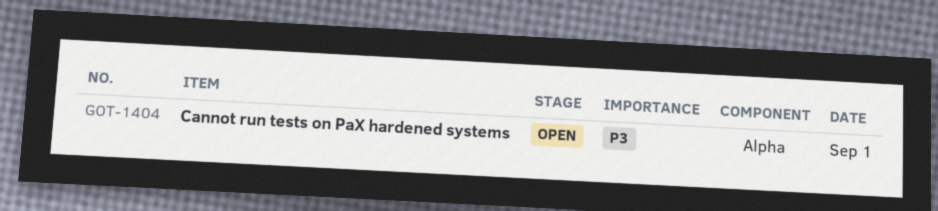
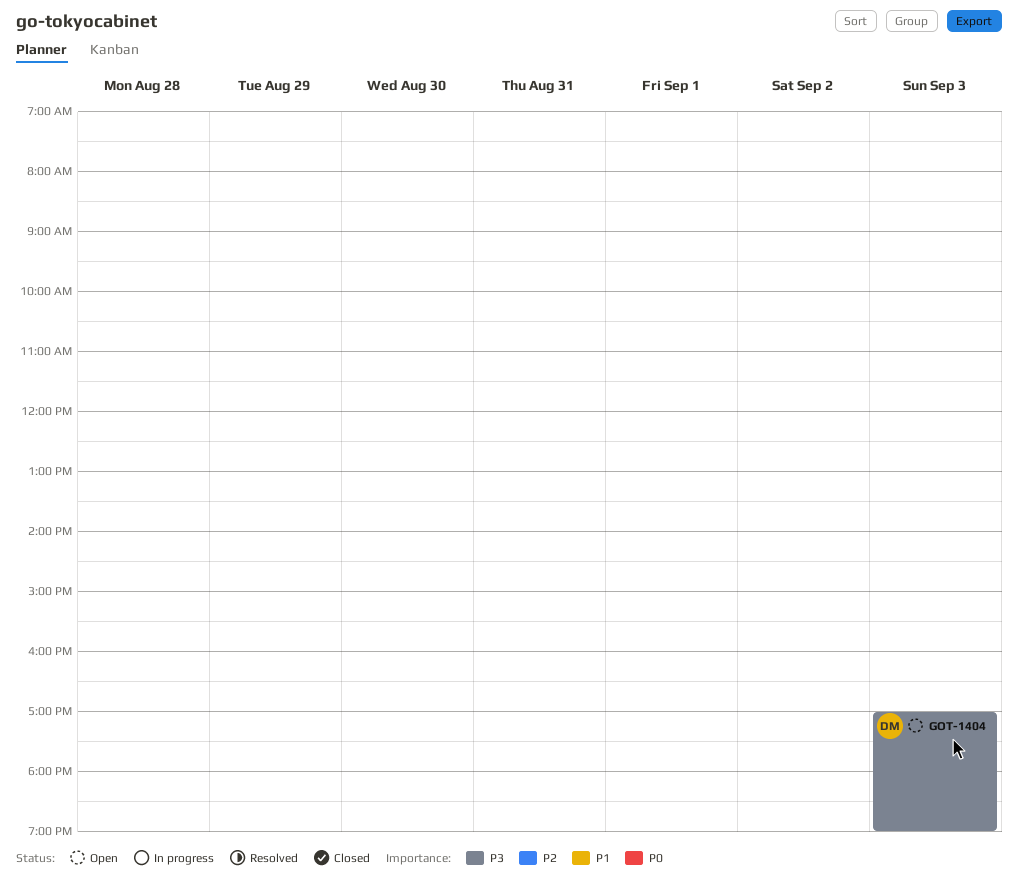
GOT-1404, day: Sep 1 -> Sep 3

